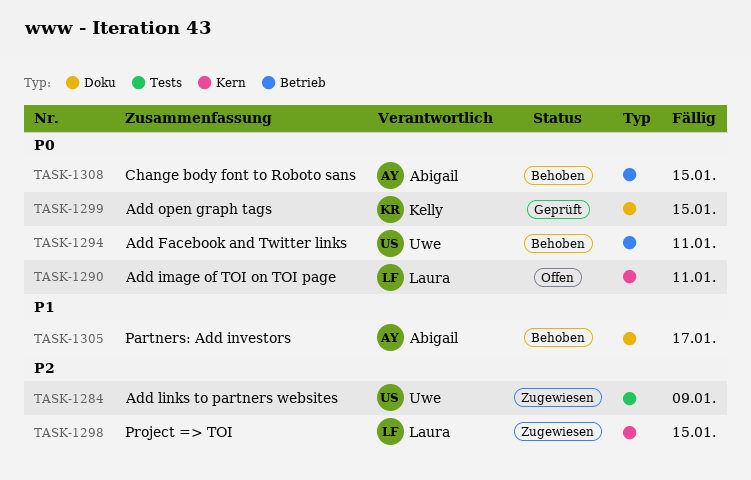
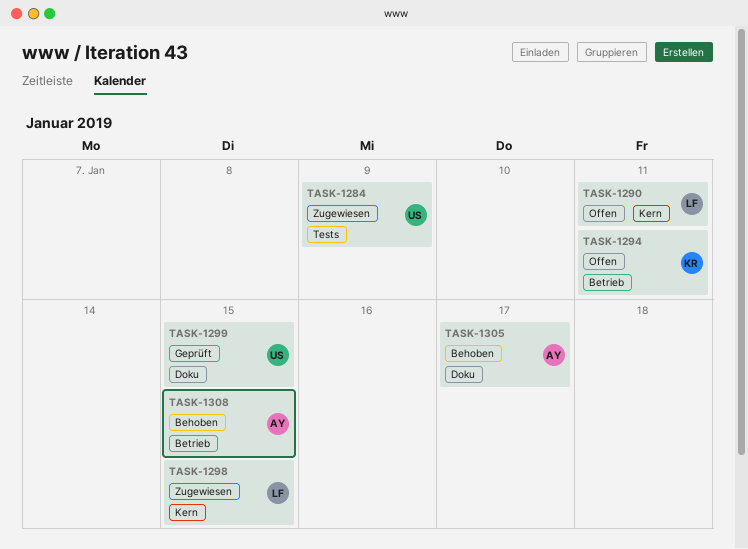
TASK-1294, status: Behoben -> Offen
TASK-1294, owner: Uwe -> Kelly
TASK-1299, owner: Kelly -> Uwe

